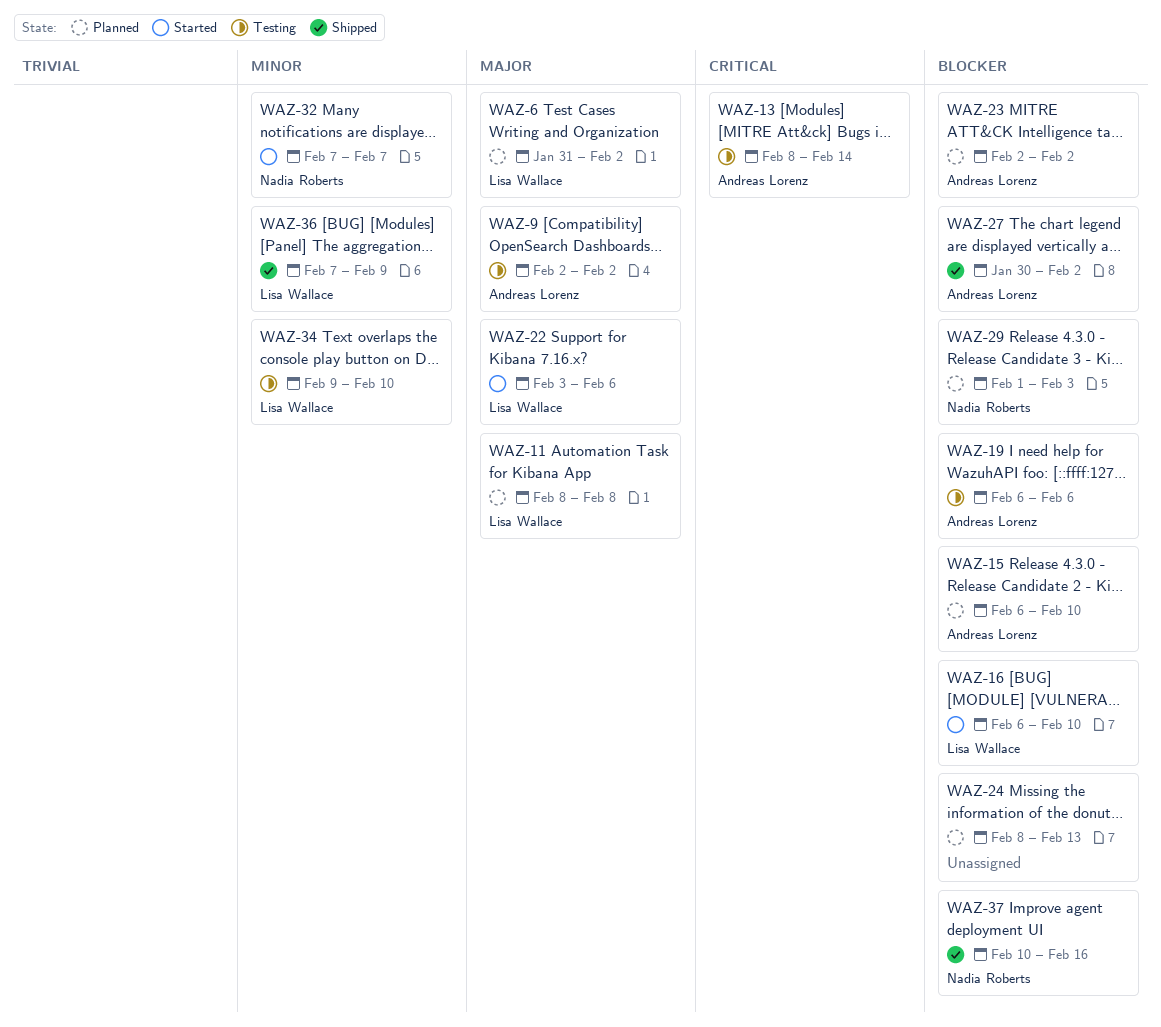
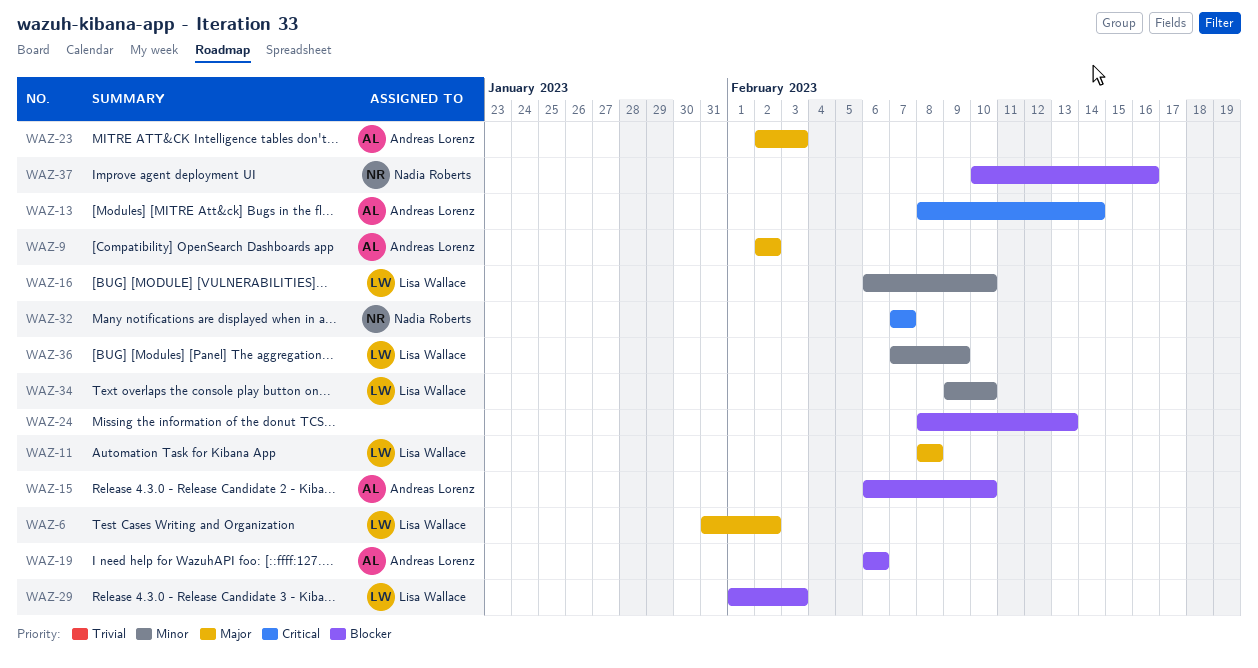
WAZ-16, priority: Blocker -> Minor
WAZ-22: present -> none
WAZ-23, priority: Blocker -> Major
WAZ-23, due: Feb 2 -> Feb 3
WAZ-27: present -> none
WAZ-29, owner: Nadia Roberts -> Lisa Wallace
WAZ-32, priority: Minor -> Critical

